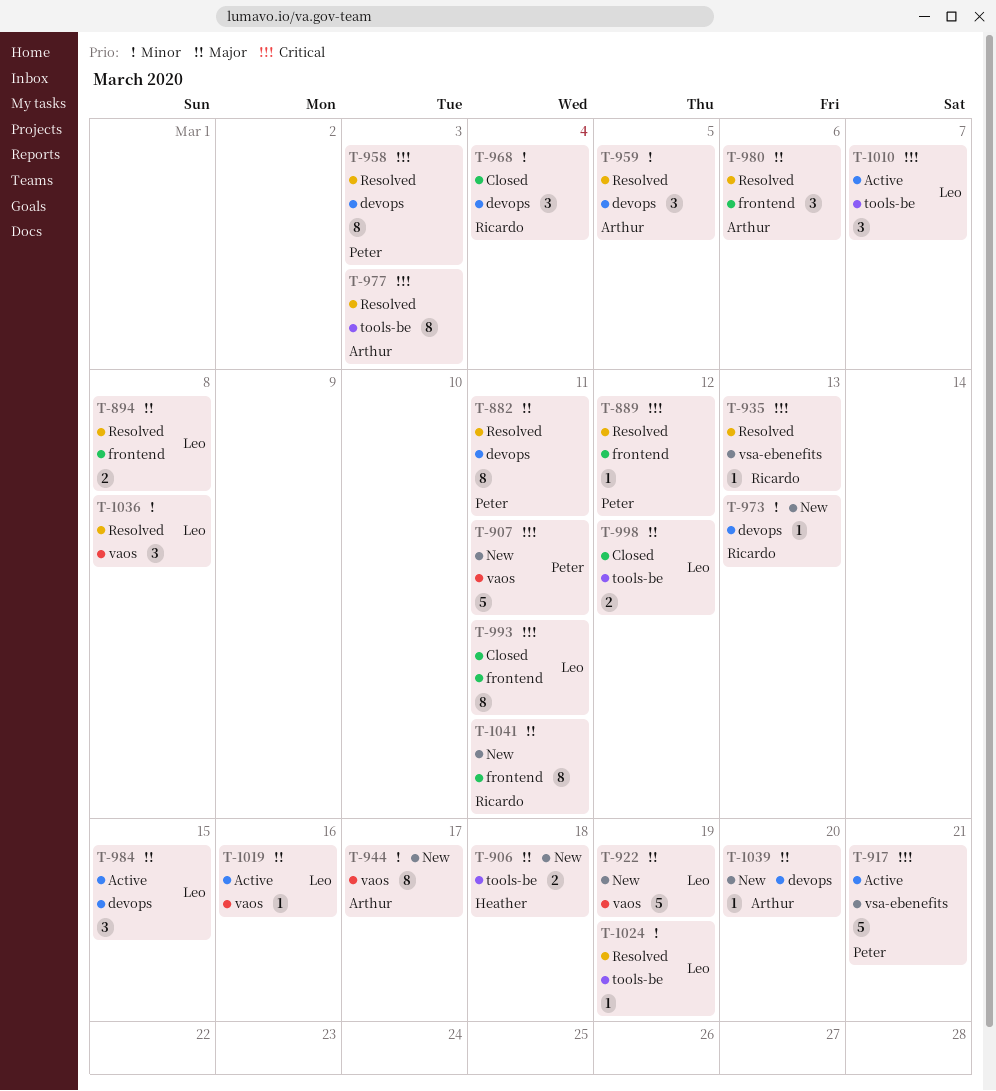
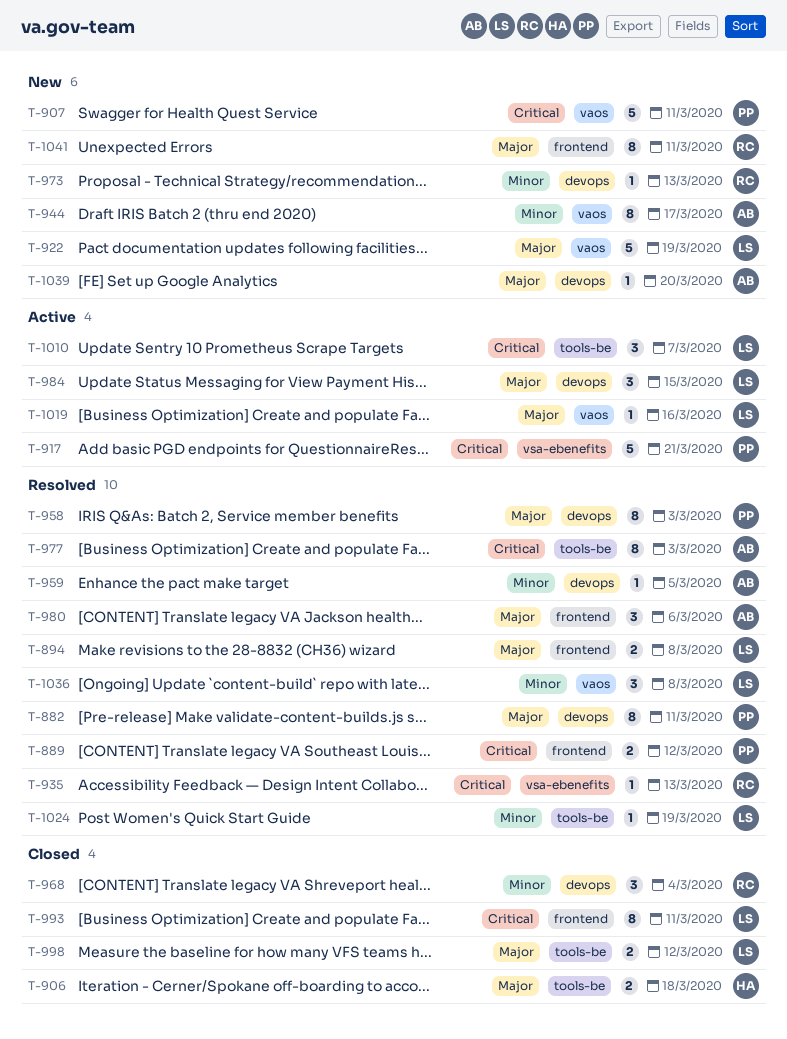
T-889, estimate: 1 -> 2
T-906, status: New -> Closed
T-958, priority: Critical -> Major
T-959, estimate: 3 -> 1

